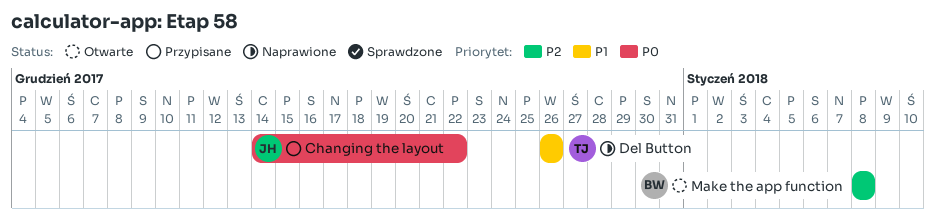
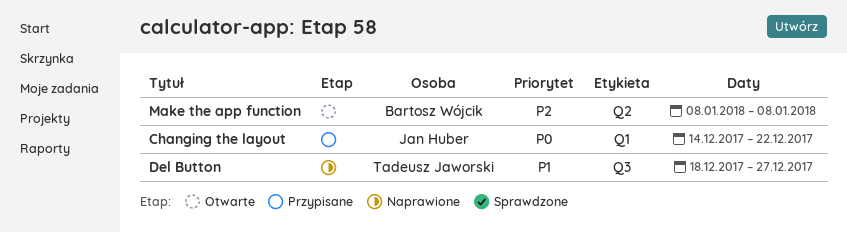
Del Button, start: Dec 26 -> Dec 18
Del Button, due: Dec 26 -> Dec 27

